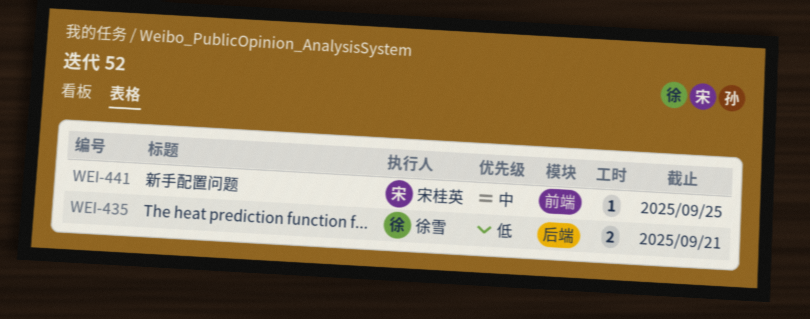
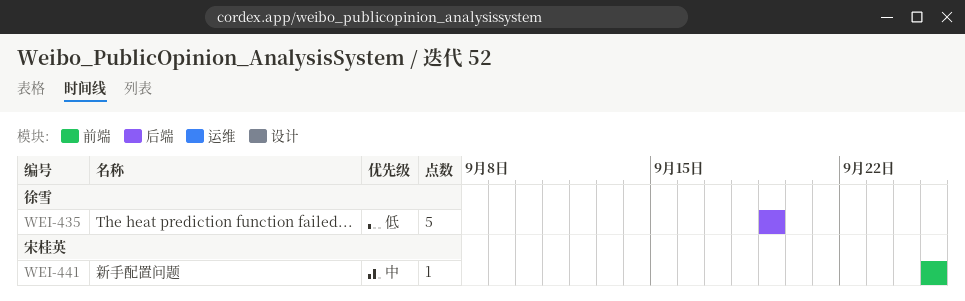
WEI-435, estimate: 2 -> 5
WEI-435, due: Sep 21 -> Sep 19

